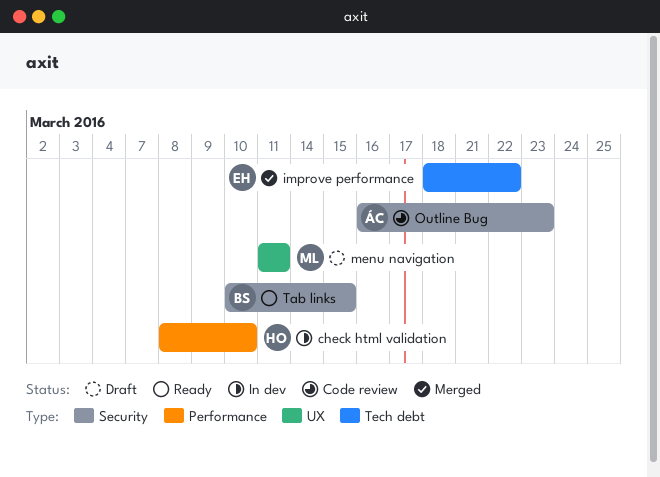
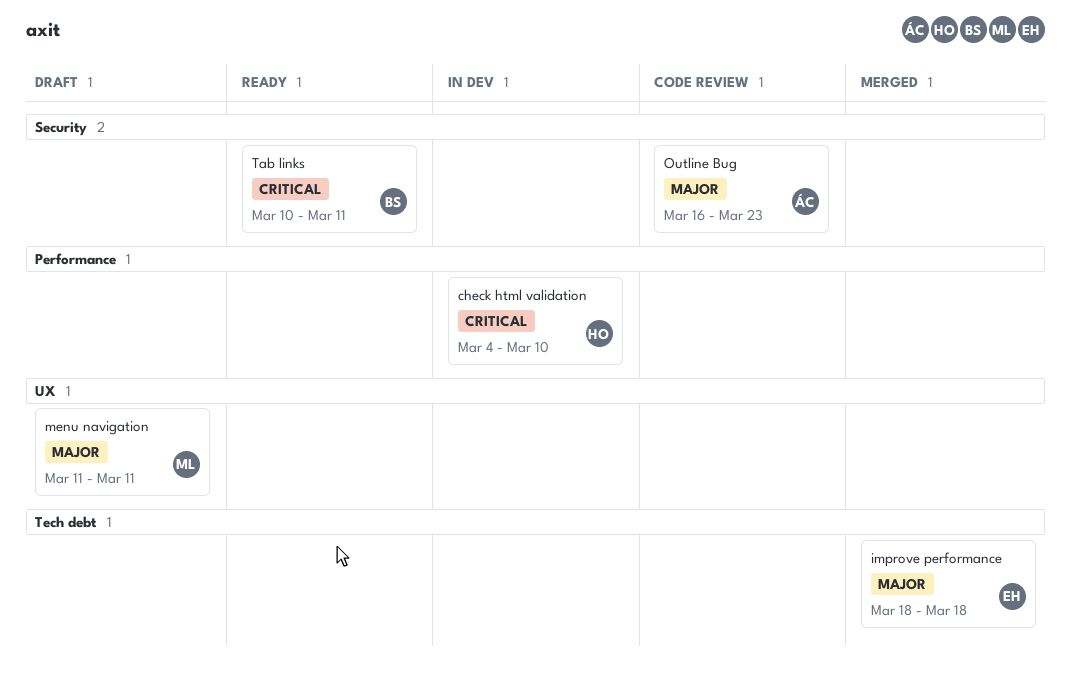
check html validation, start: Mar 8 -> Mar 4
improve performance, due: Mar 22 -> Mar 18
Tab links, due: Mar 15 -> Mar 11

